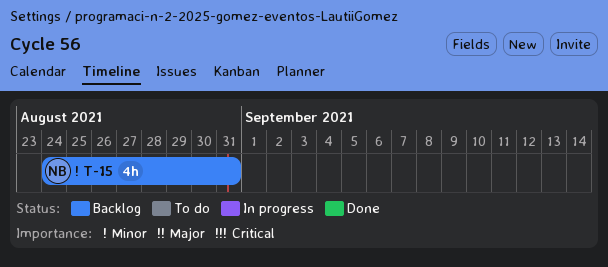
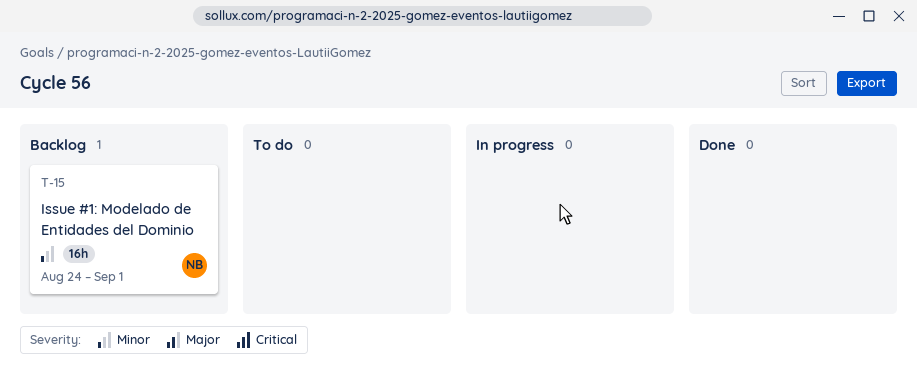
T-15, estimate: 4h -> 16h
T-15, due: Aug 31 -> Sep 1

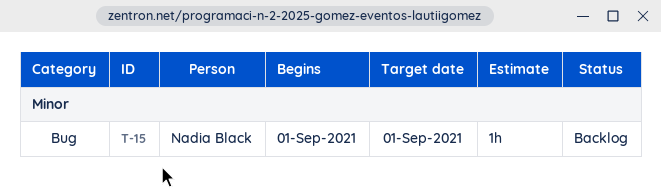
T-15, estimate: 16h -> 1h
T-15, start: Aug 24 -> Sep 1

